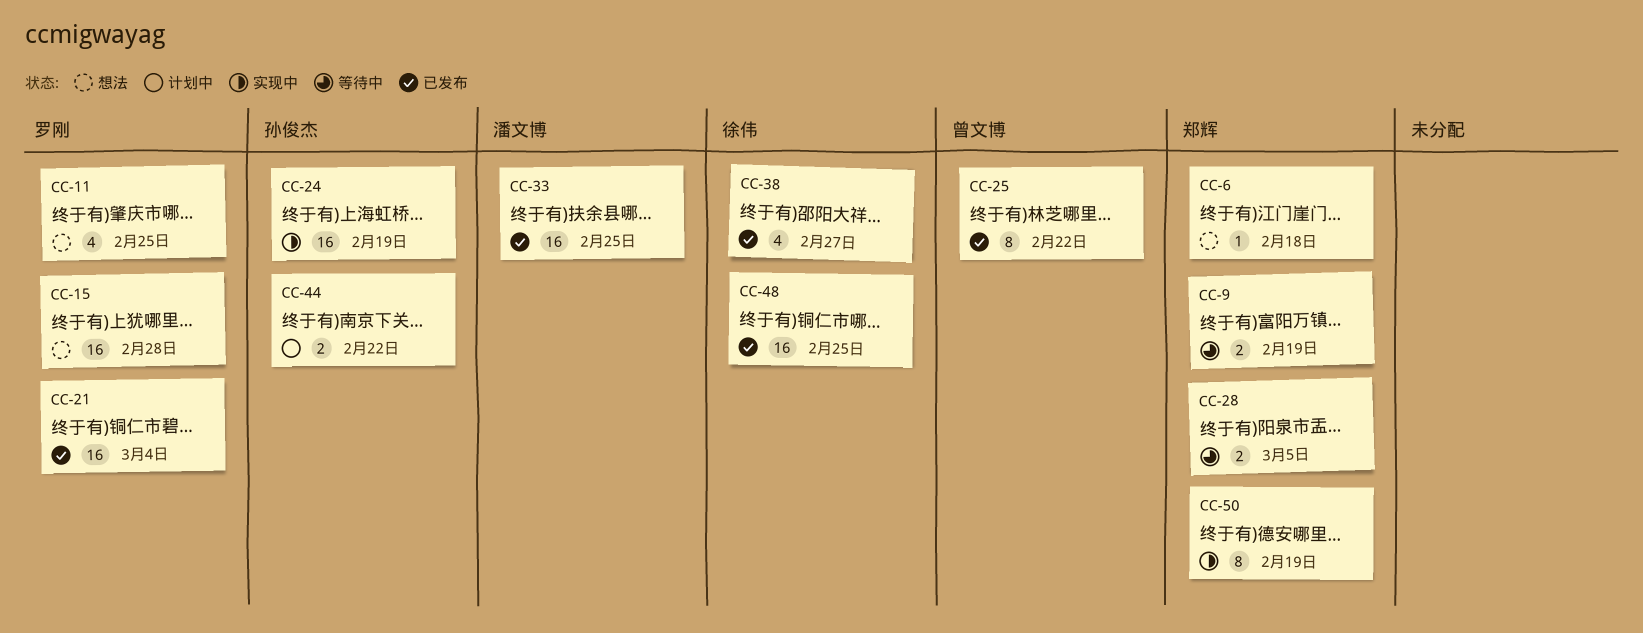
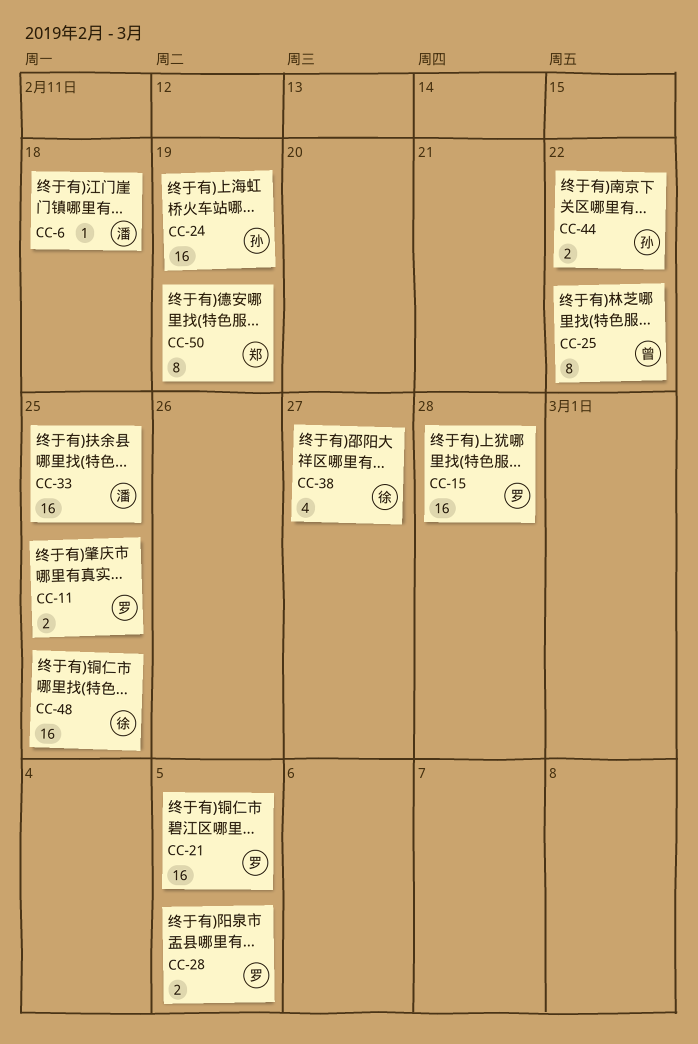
CC-6, owner: 郑辉 -> 潘文博
CC-9: present -> none
CC-11, estimate: 4 -> 2
CC-21, due: Mar 4 -> Mar 5
CC-28, owner: 郑辉 -> 罗刚

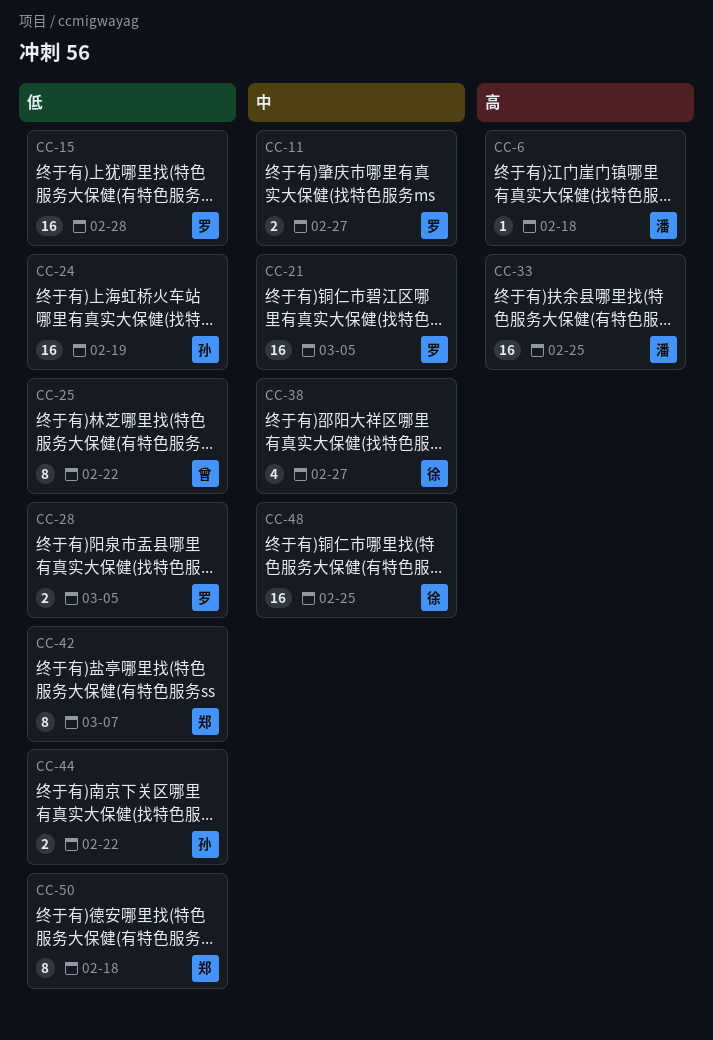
CC-11, due: Feb 25 -> Feb 27
CC-42: none -> present
CC-50, due: Feb 19 -> Feb 18

